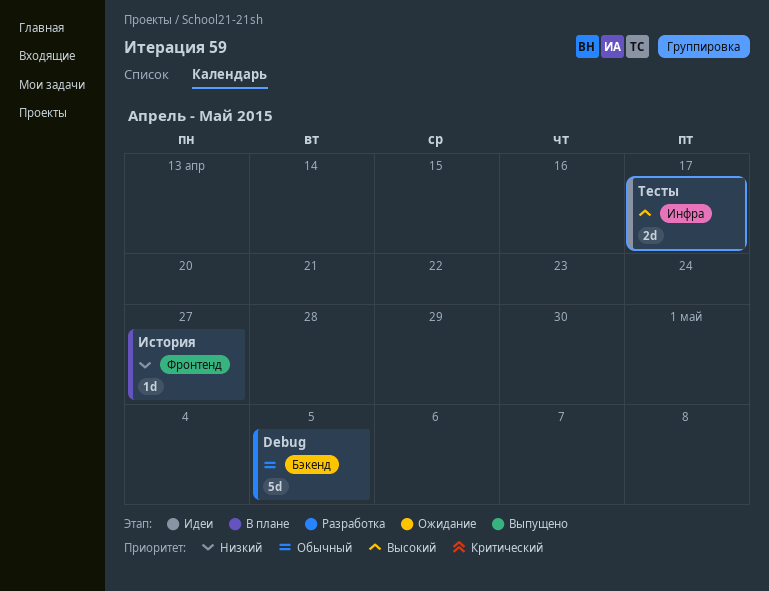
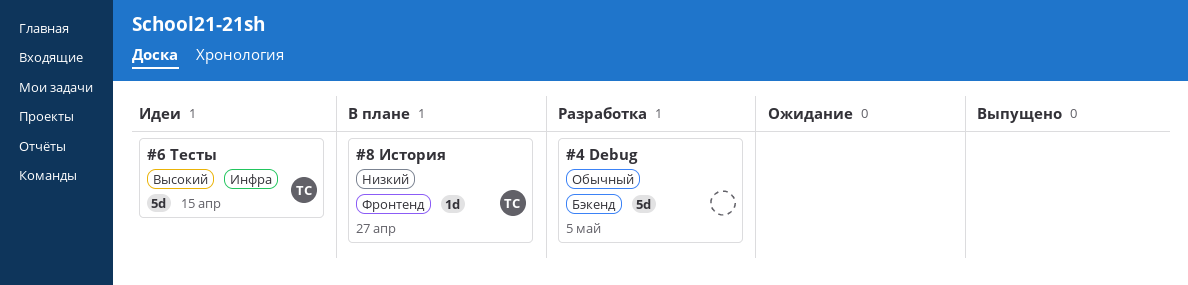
Тесты, estimate: 2d -> 5d
Тесты, due: Apr 17 -> Apr 15

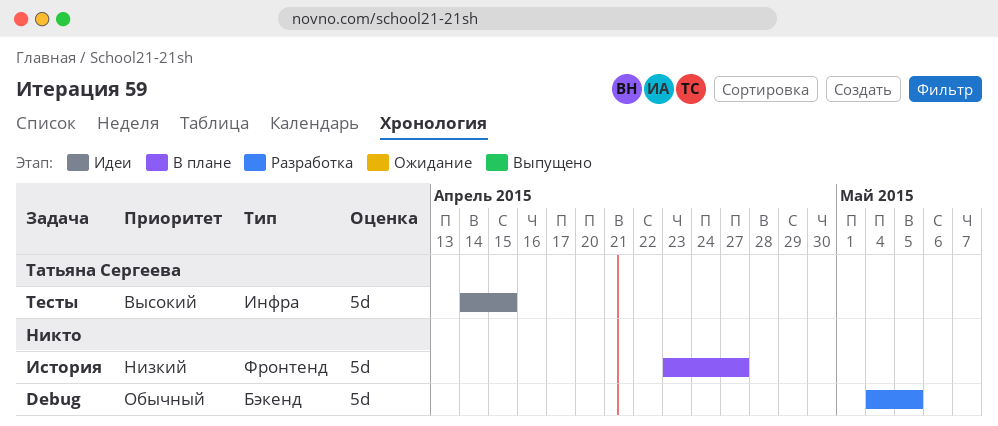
История, owner: Татьяна Сергеева -> none
История, estimate: 1d -> 5d

